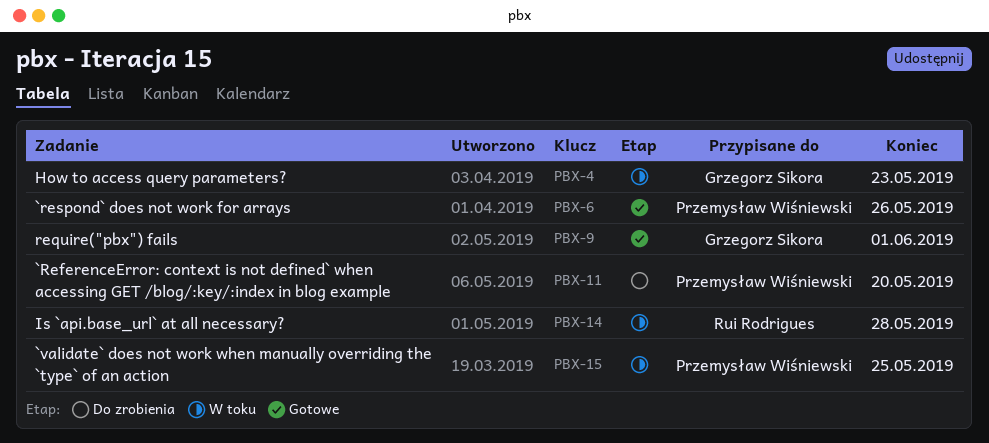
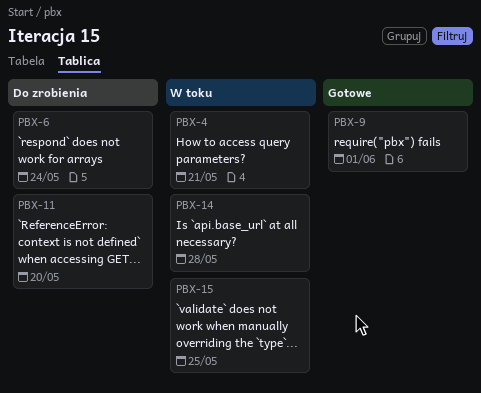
PBX-4, due: May 23 -> May 21
PBX-6, status: Gotowe -> Do zrobienia
PBX-6, due: May 26 -> May 24

